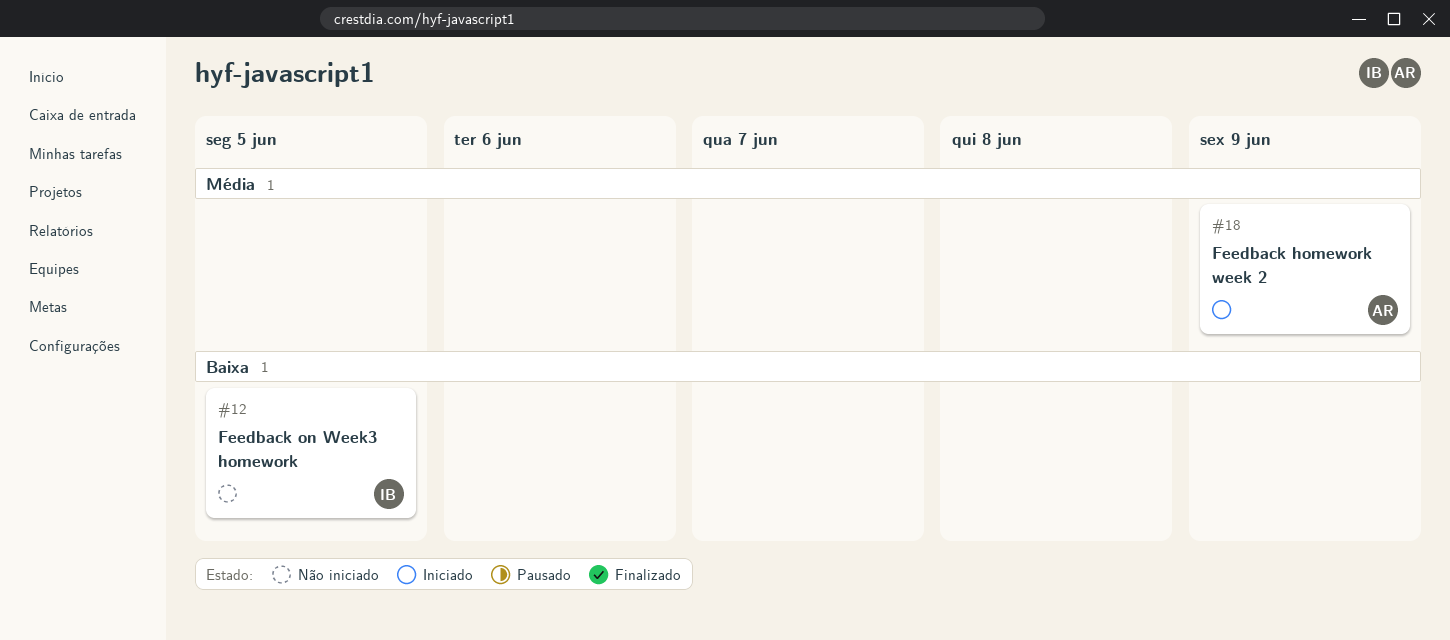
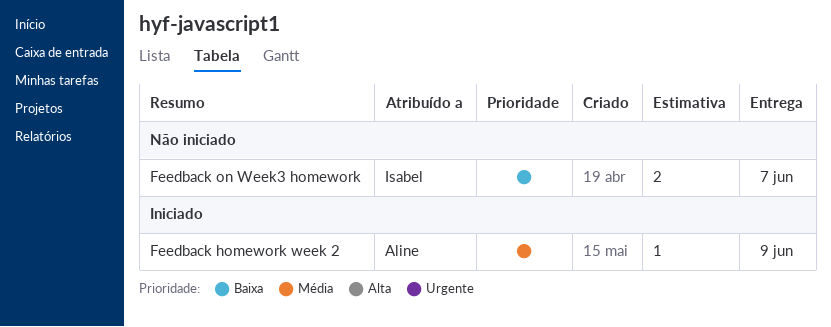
Feedback on Week3 homework, due: Jun 5 -> Jun 7

